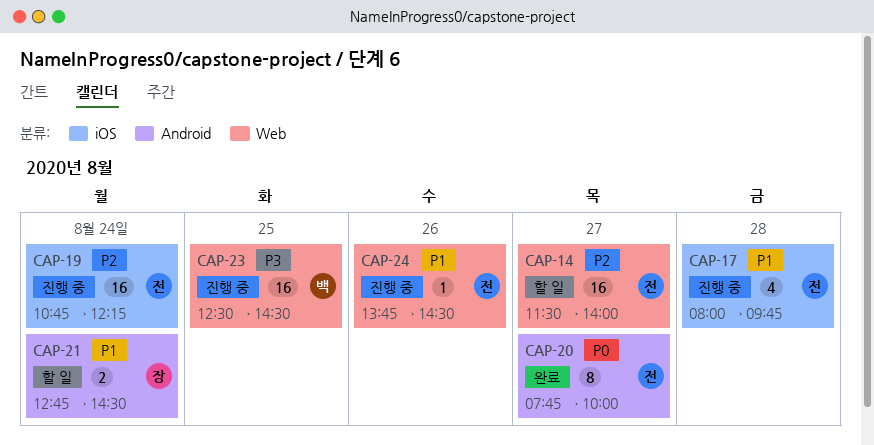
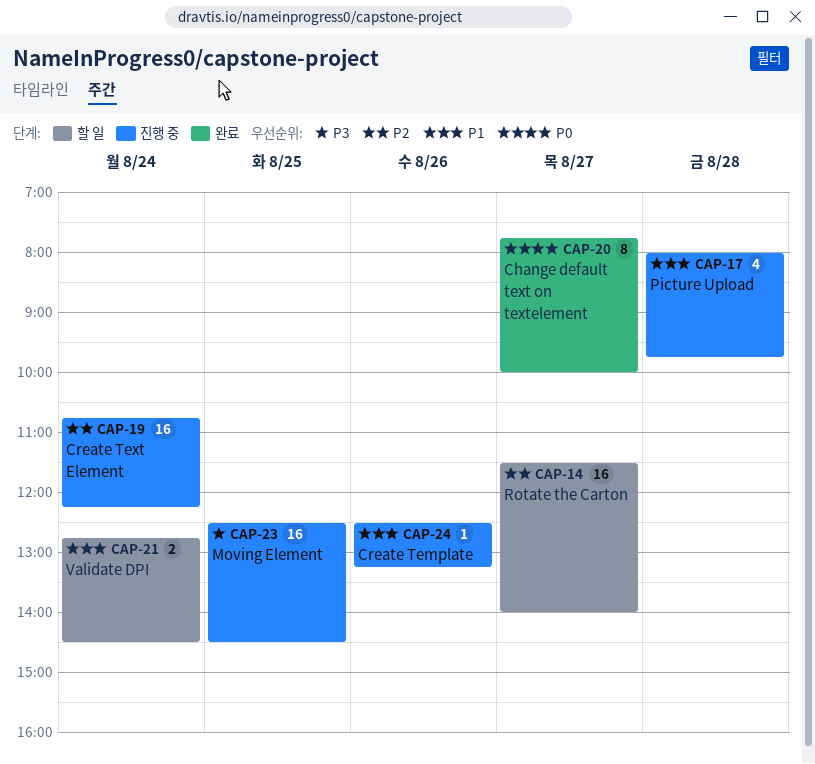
CAP-24, begins: 13:45 -> 12:30
CAP-24, ends: 14:30 -> 13:15

